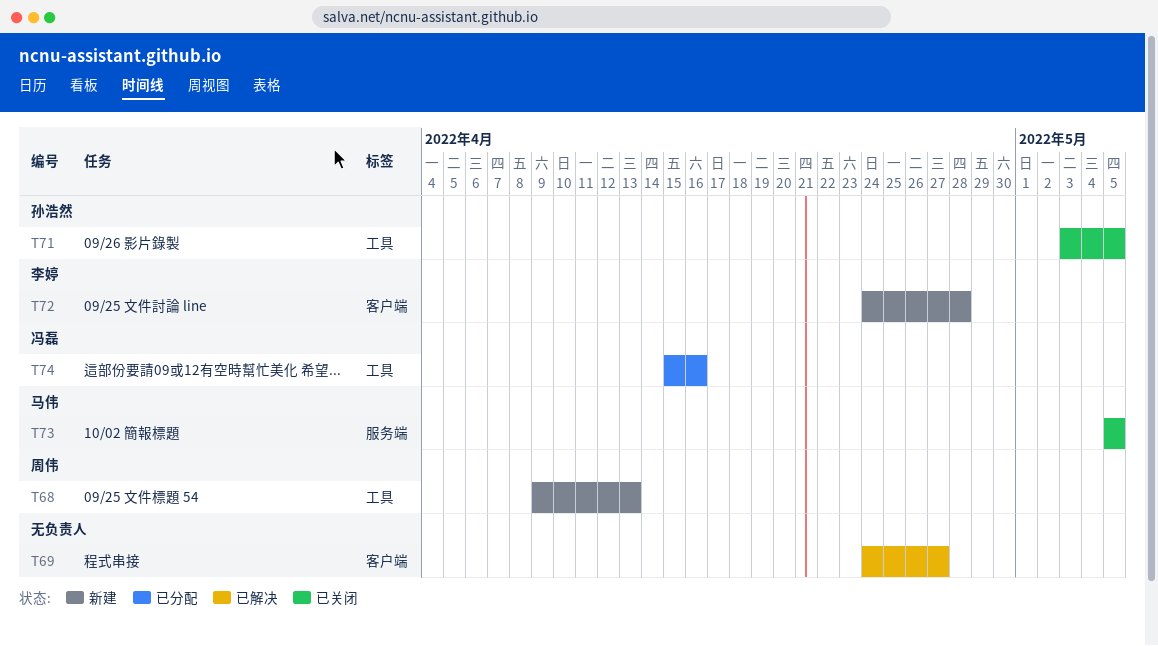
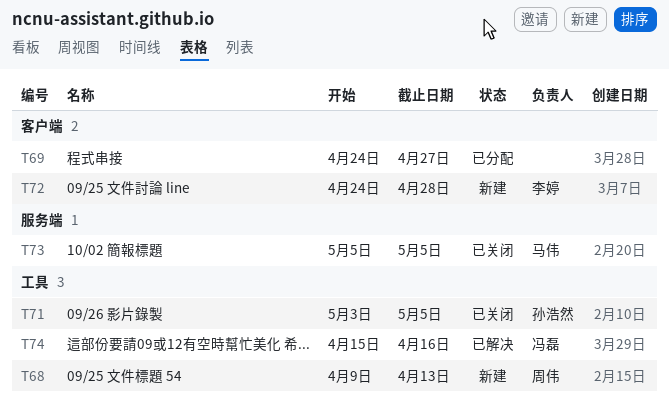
T69, status: 已解决 -> 已分配
T74, status: 已分配 -> 已解决

